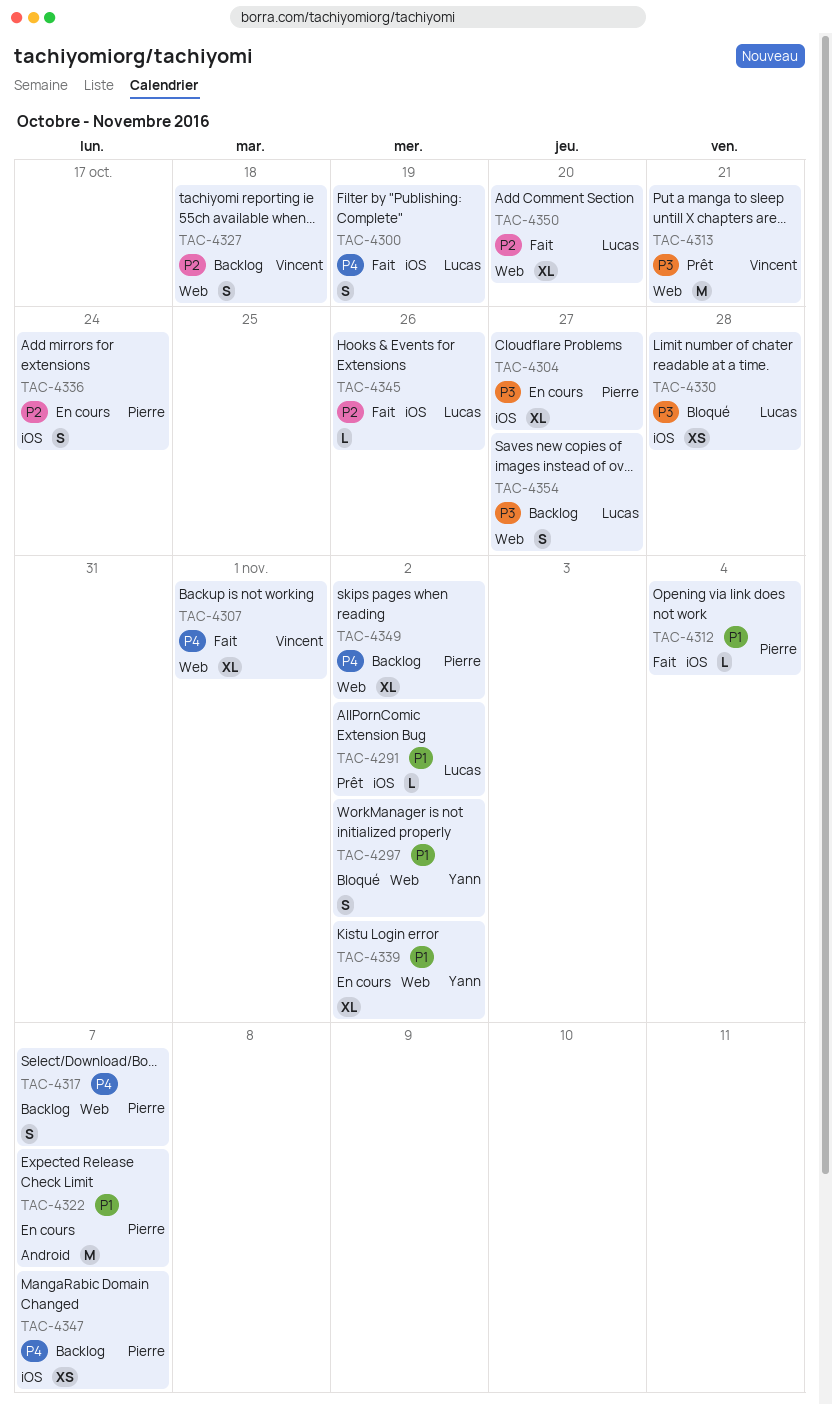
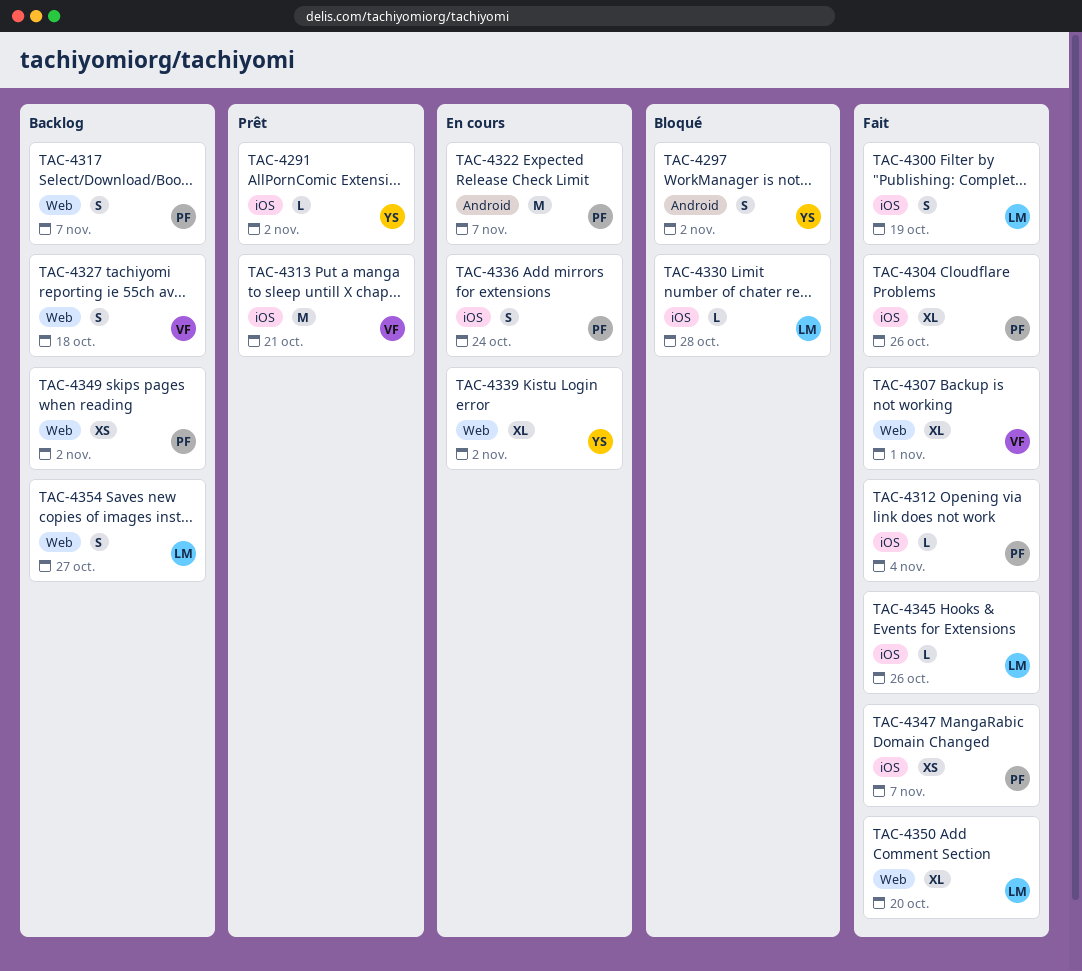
TAC-4291, owner: Lucas -> Yann
TAC-4297, label: Web -> Android
TAC-4304, status: En cours -> Fait
TAC-4304, due: Oct 27 -> Oct 26
TAC-4313, label: Web -> iOS
TAC-4330, estimate: XS -> L
TAC-4347, status: Backlog -> Fait
TAC-4349, estimate: XL -> XS

